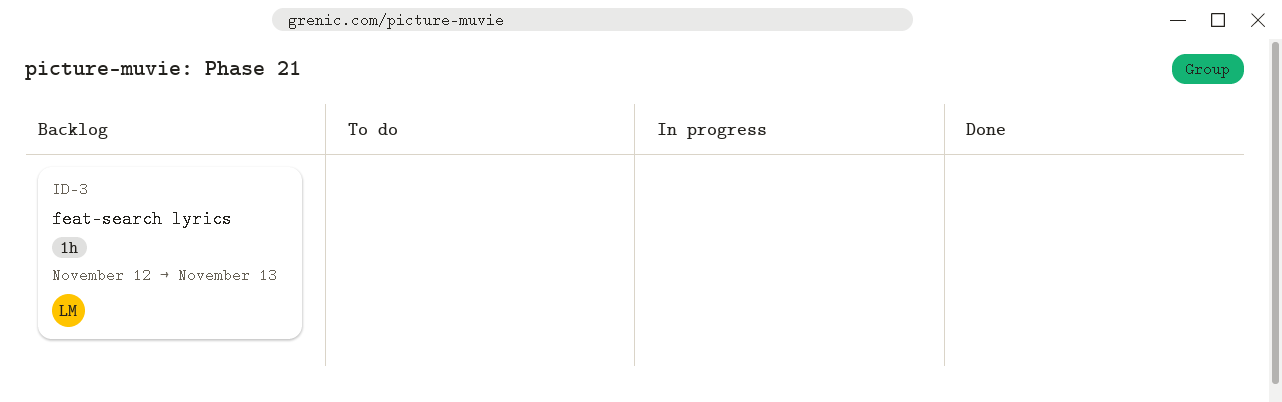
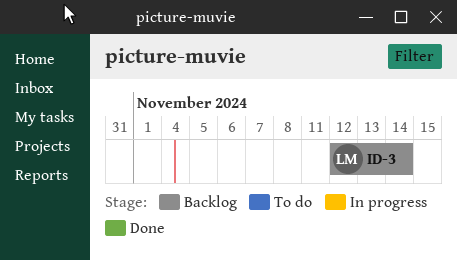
ID-3, due: Nov 13 -> Nov 14

